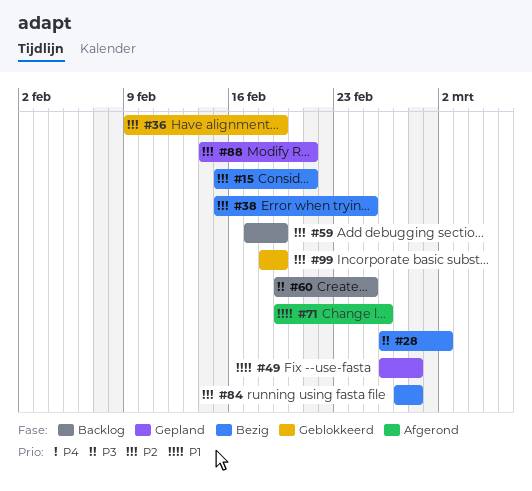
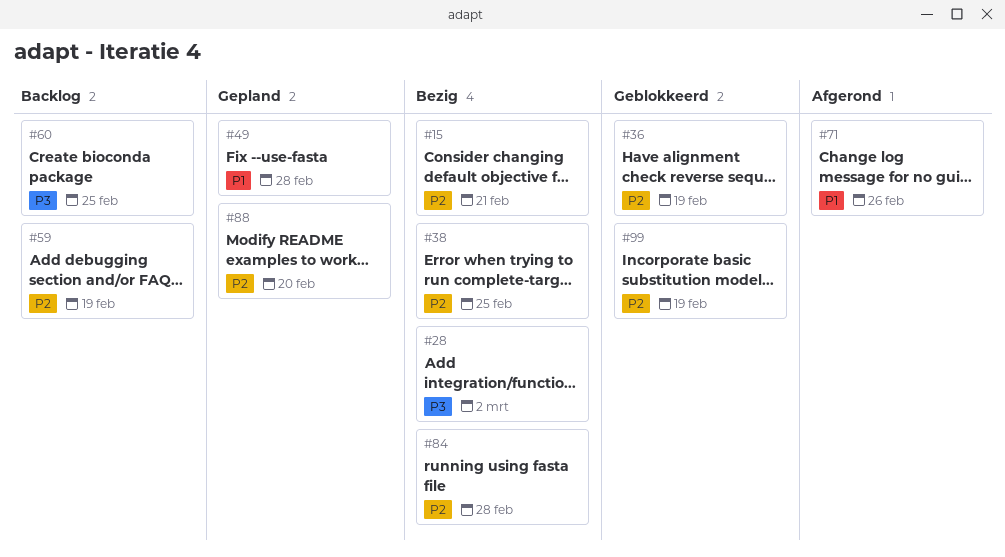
#88, due: Feb 21 -> Feb 20

